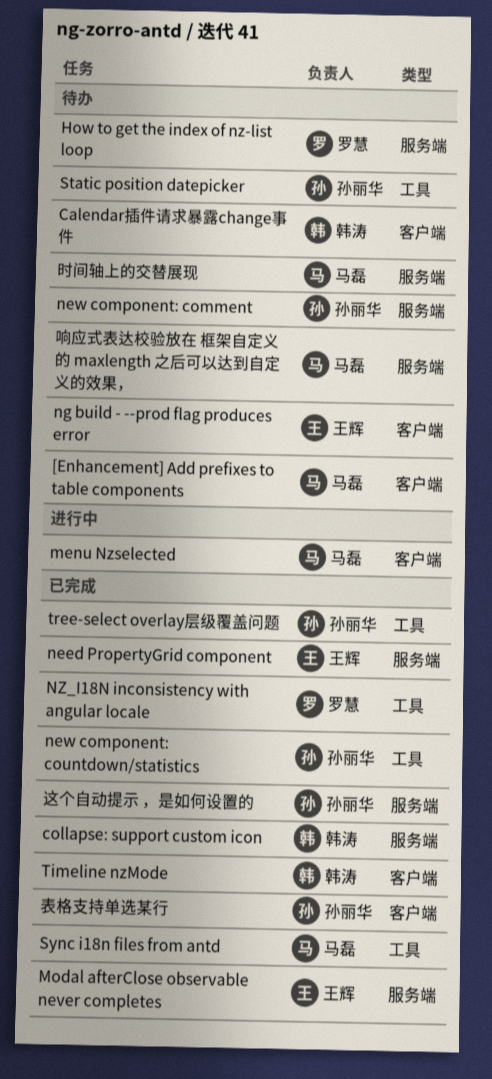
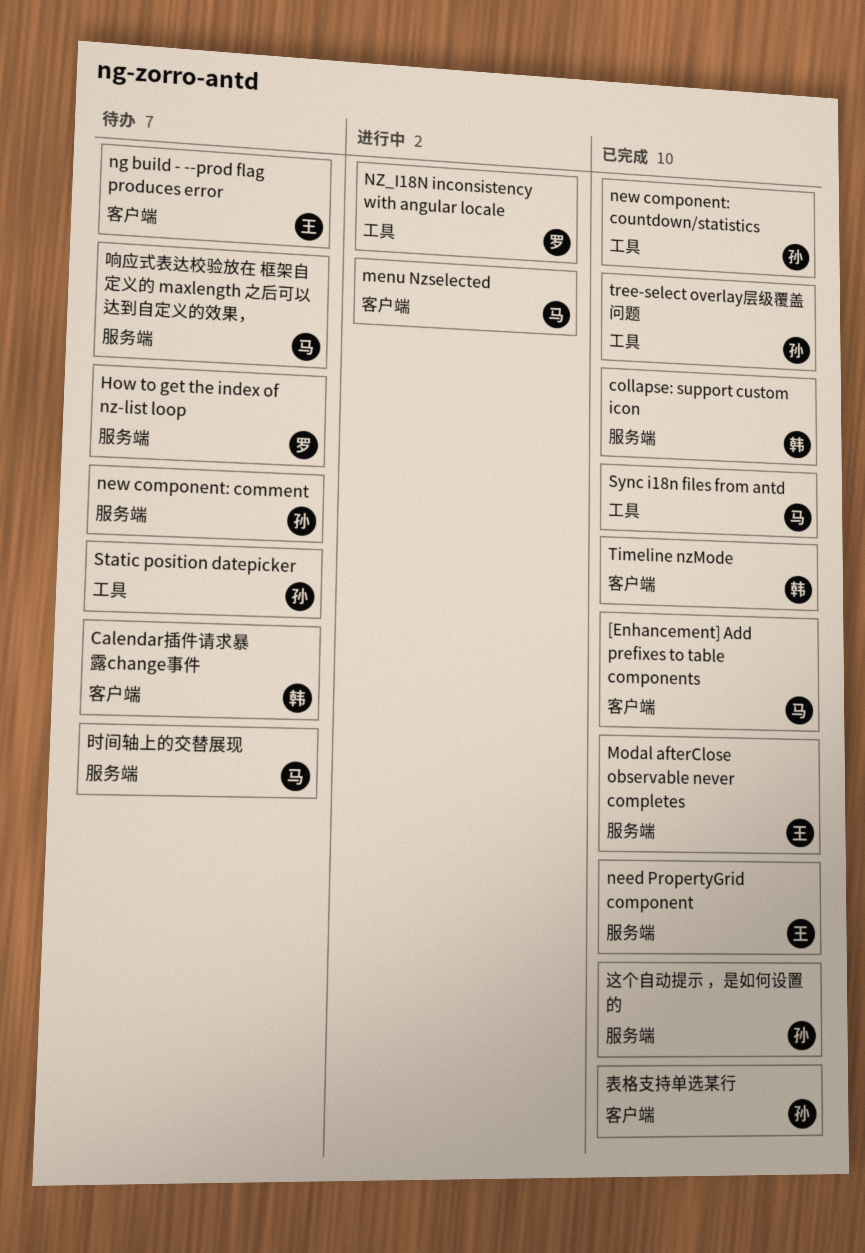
[Enhancement] Add prefixes to table components, status: 待办 -> 已完成
NZ_I18N inconsistency with angular locale, status: 已完成 -> 进行中

